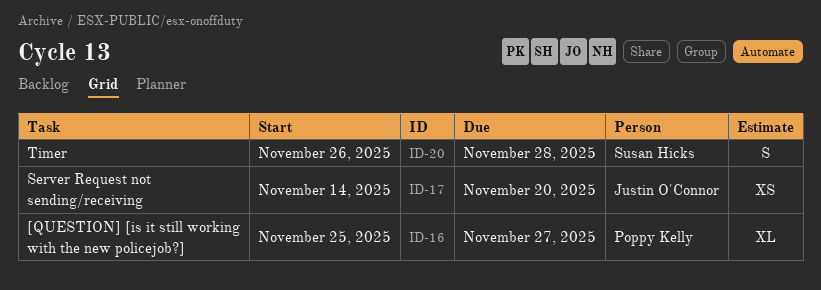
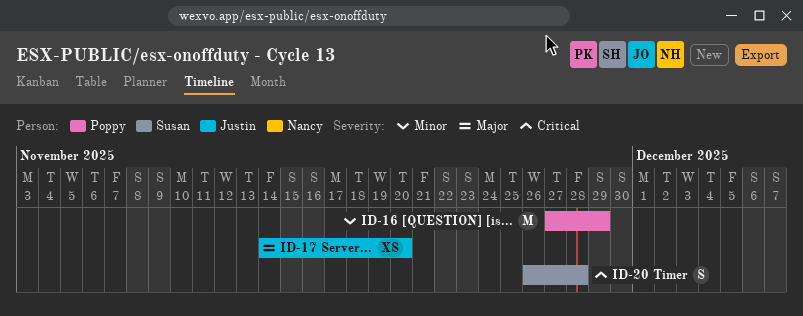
ID-16, estimate: XL -> M
ID-16, start: Nov 25 -> Nov 27
ID-16, due: Nov 27 -> Nov 29

